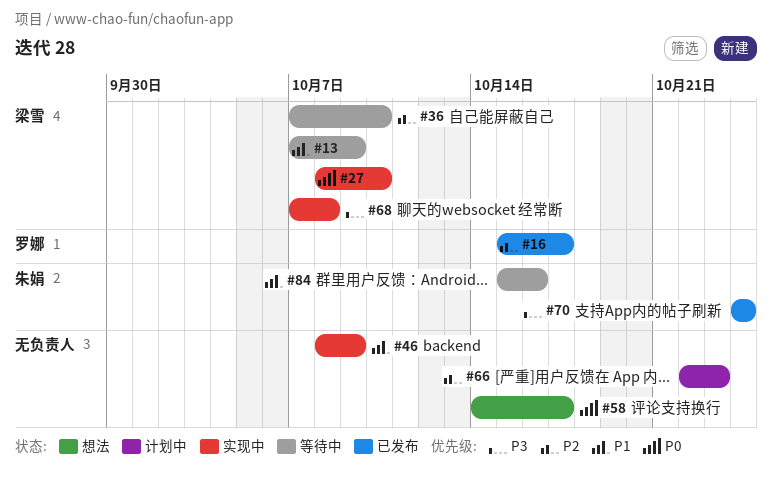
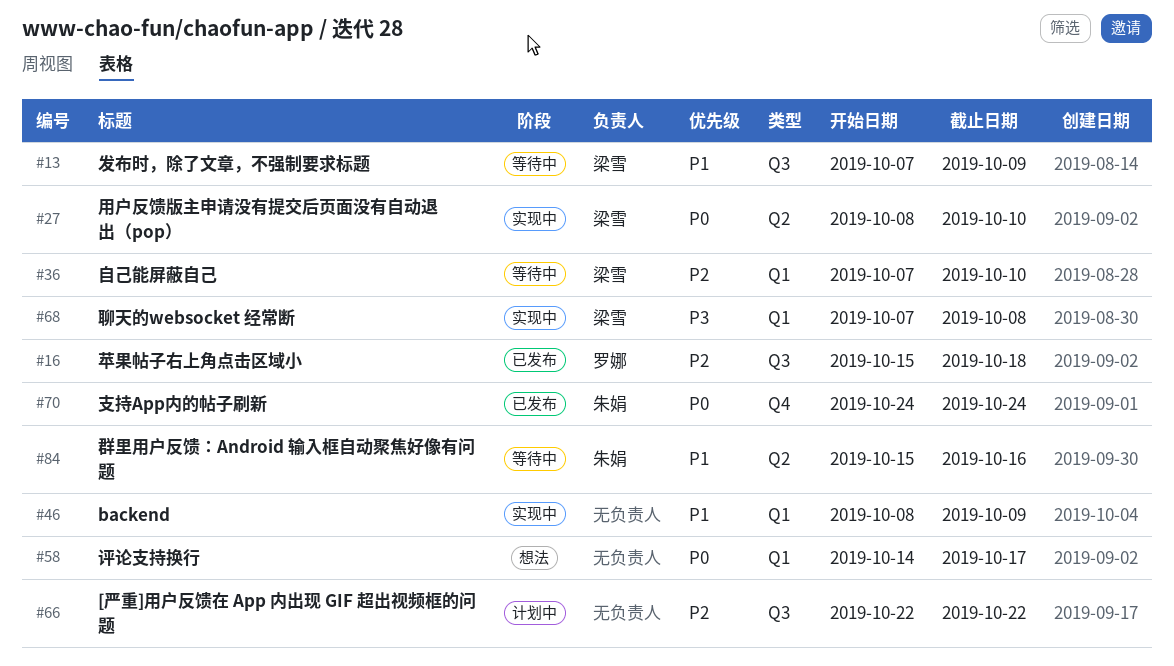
#16, due: Oct 17 -> Oct 18
#66, due: Oct 23 -> Oct 22
#70, priority: P3 -> P0

